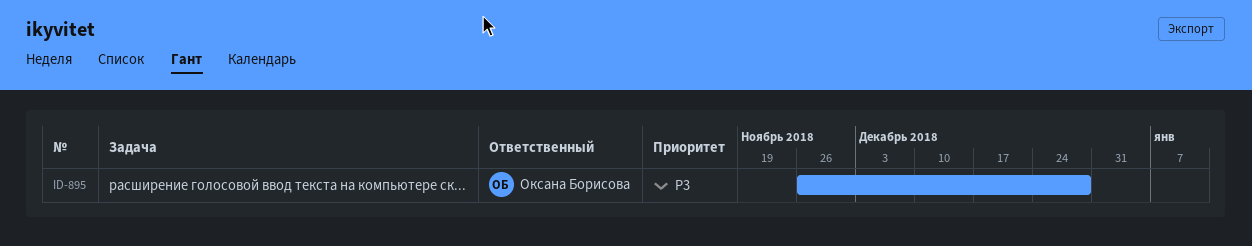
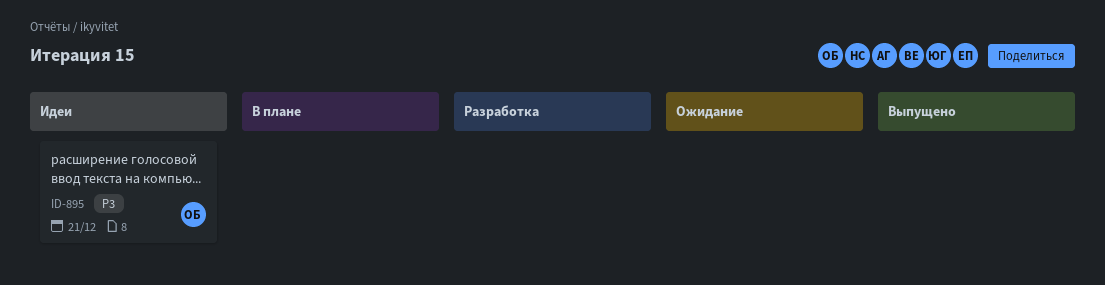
ID-895, due: Dec 28 -> Dec 21

